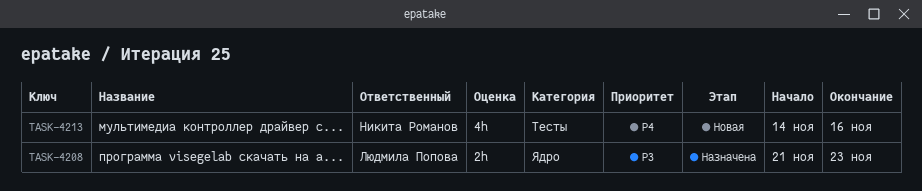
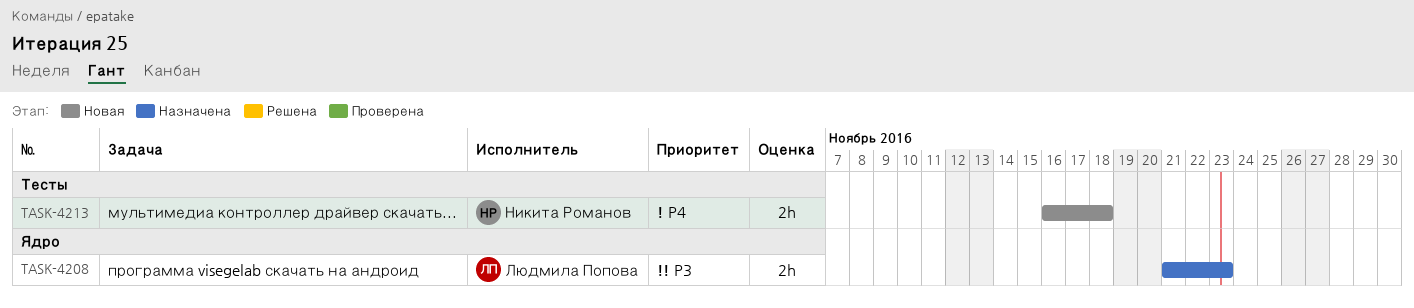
TASK-4213, estimate: 4h -> 2h
TASK-4213, start: Nov 14 -> Nov 16
TASK-4213, due: Nov 16 -> Nov 18

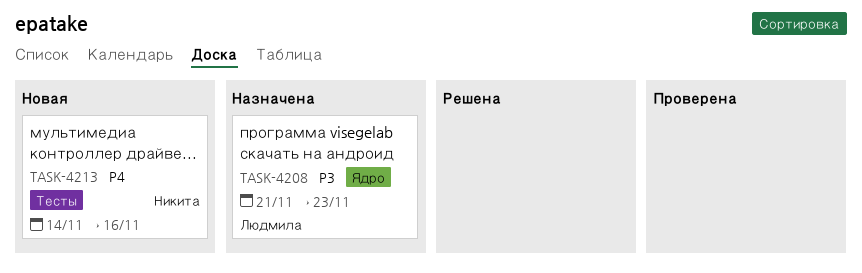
TASK-4213, start: Nov 16 -> Nov 14
TASK-4213, due: Nov 18 -> Nov 16

